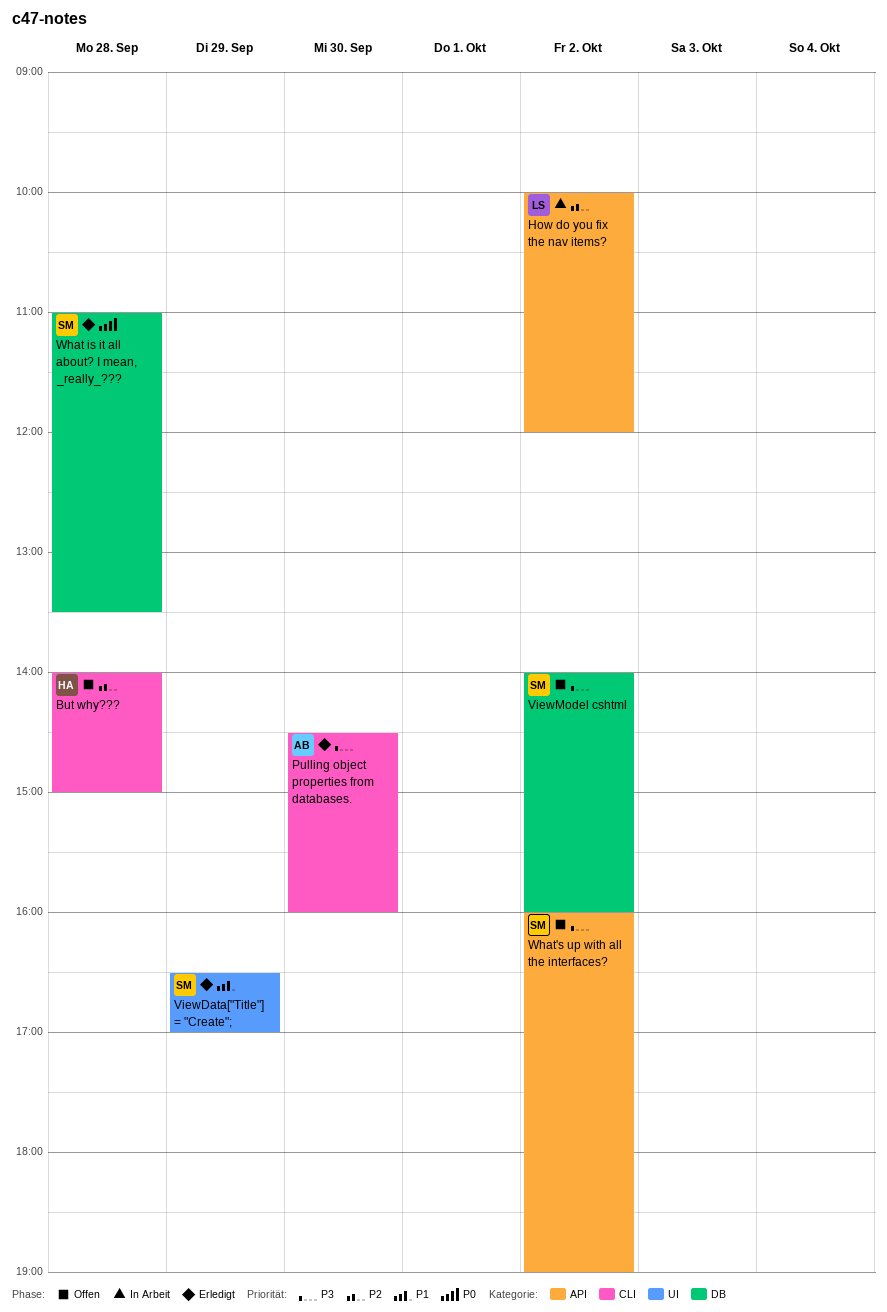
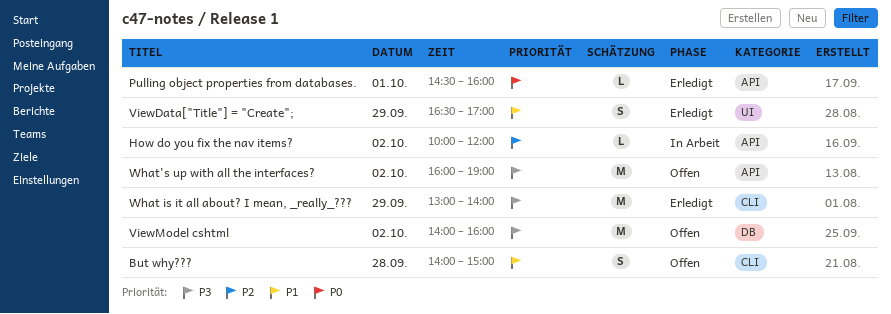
But why???, priority: P2 -> P1
Pulling object properties from databases., priority: P3 -> P0
Pulling object properties from databases., label: CLI -> API
Pulling object properties from databases., day: Sep 30 -> Oct 1
What is it all about? I mean, _really_???, priority: P0 -> P3
What is it all about? I mean, _really_???, label: DB -> CLI
What is it all about? I mean, _really_???, day: Sep 28 -> Sep 29
What is it all about? I mean, _really_???, begins: 11:00 -> 13:00
What is it all about? I mean, _really_???, ends: 13:30 -> 14:00

